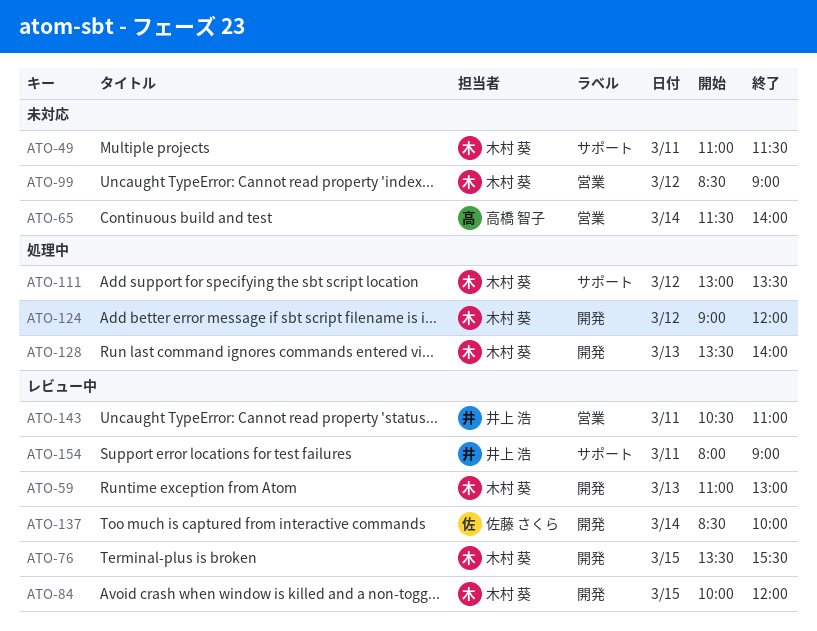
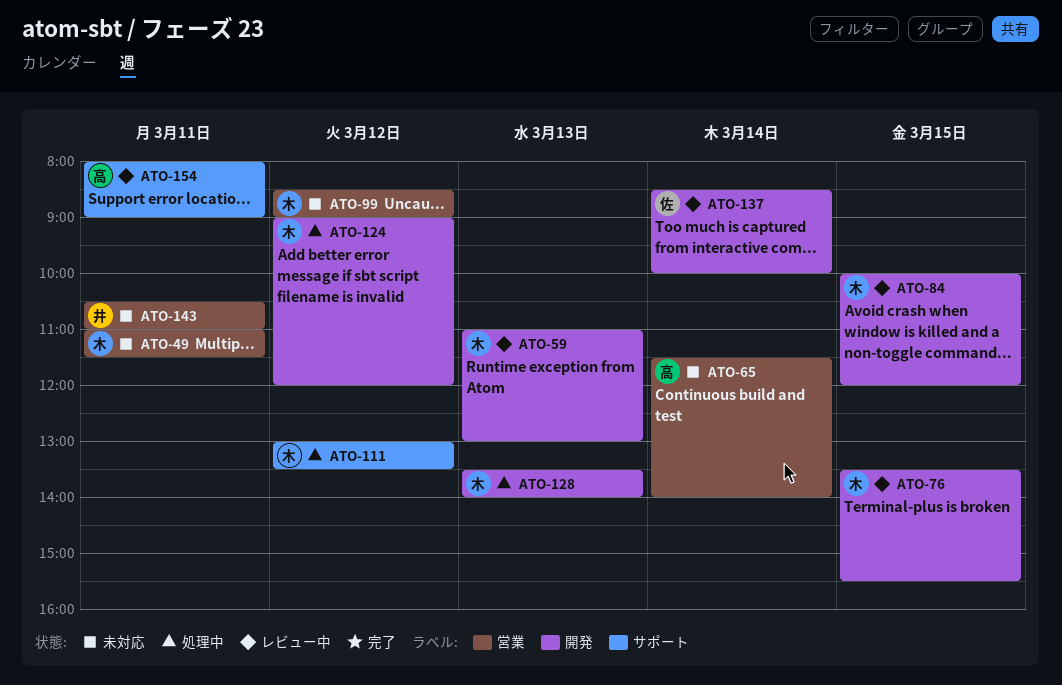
ATO-49, label: サポート -> 営業
ATO-143, status: レビュー中 -> 未対応
ATO-154, owner: 井上 浩 -> 高橋 智子

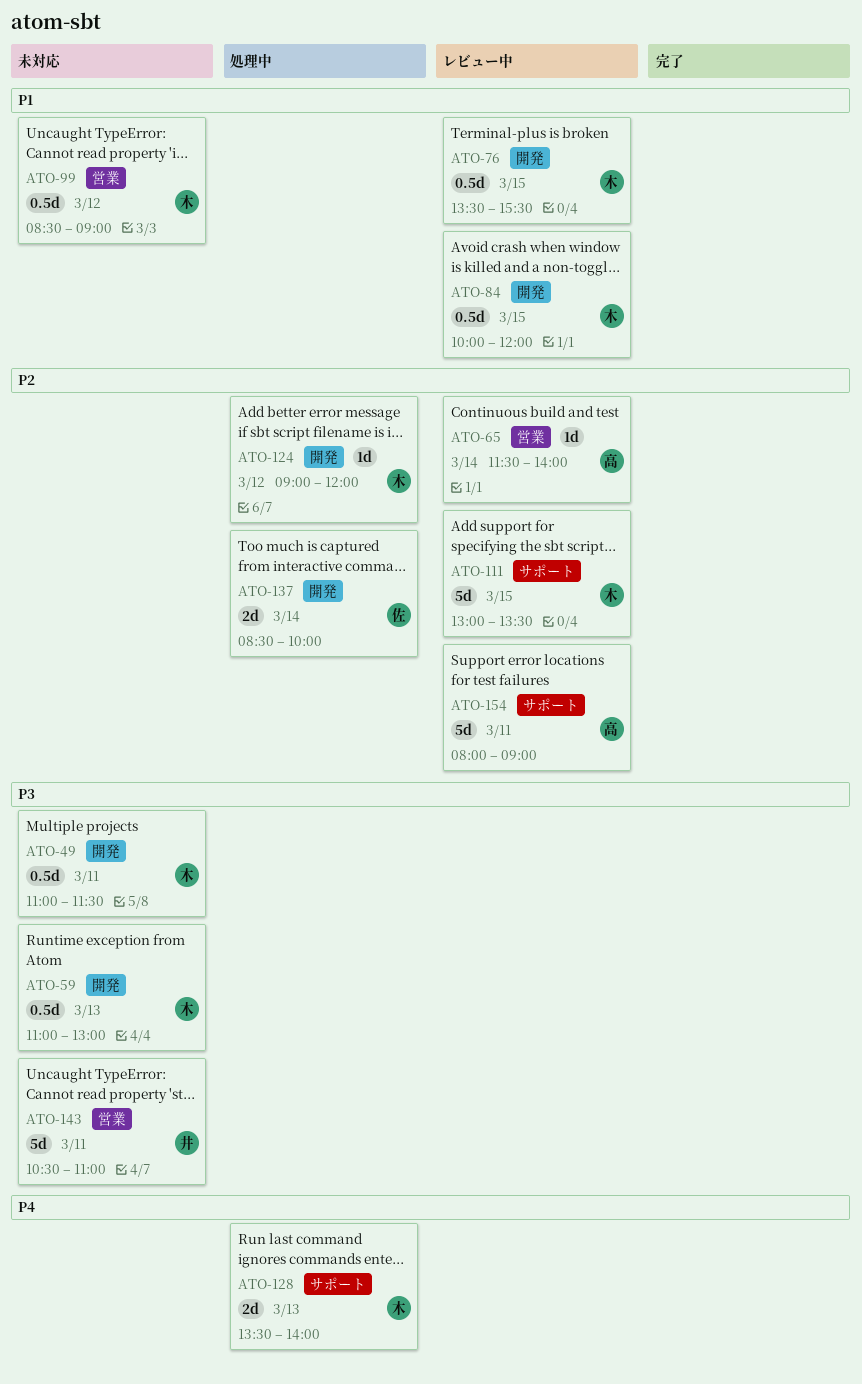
ATO-49, label: 営業 -> 開発
ATO-59, status: レビュー中 -> 未対応
ATO-65, status: 未対応 -> レビュー中
ATO-111, status: 処理中 -> レビュー中
ATO-111, day: Mar 12 -> Mar 15
ATO-128, label: 開発 -> サポート
ATO-137, status: レビュー中 -> 処理中

